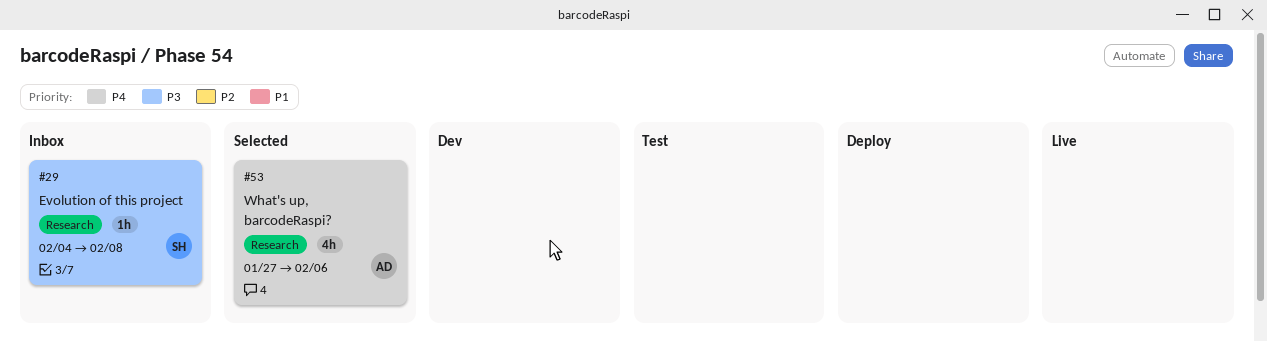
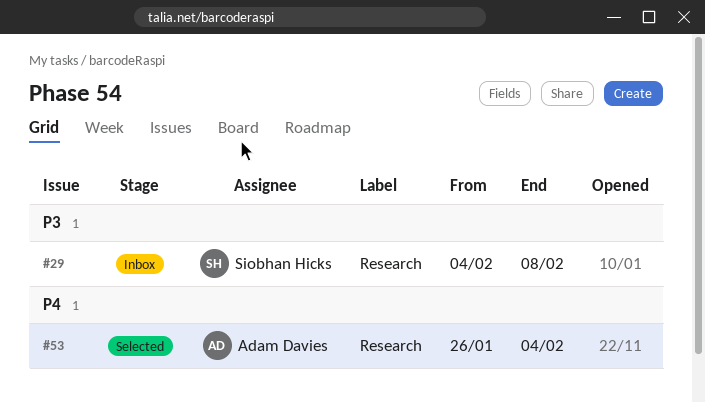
#53, start: Jan 27 -> Jan 26
#53, due: Feb 6 -> Feb 4

